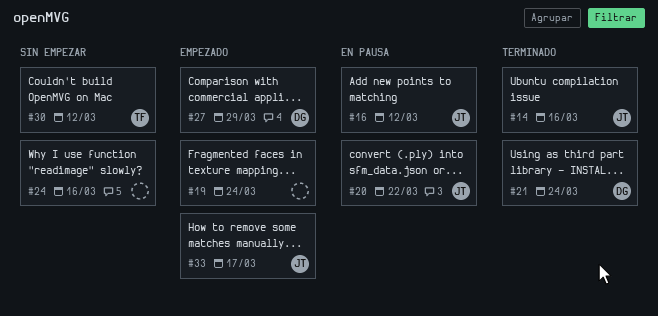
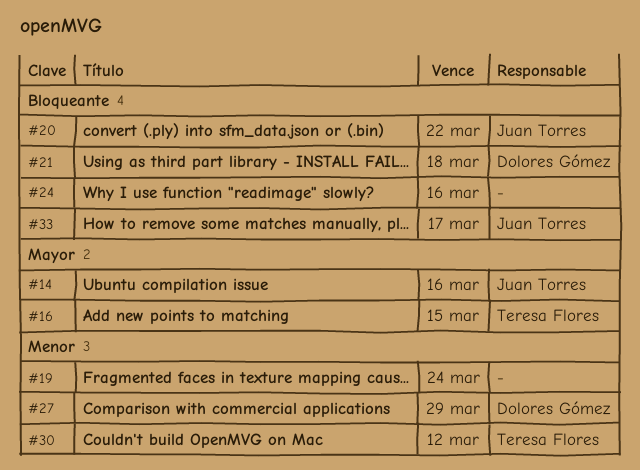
#16, owner: Juan Torres -> Teresa Flores
#16, due: Mar 12 -> Mar 15
#21, due: Mar 24 -> Mar 18

